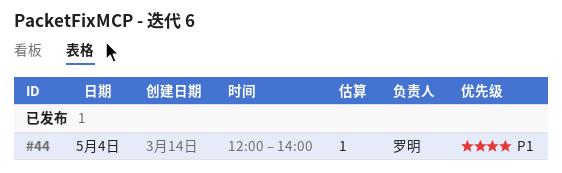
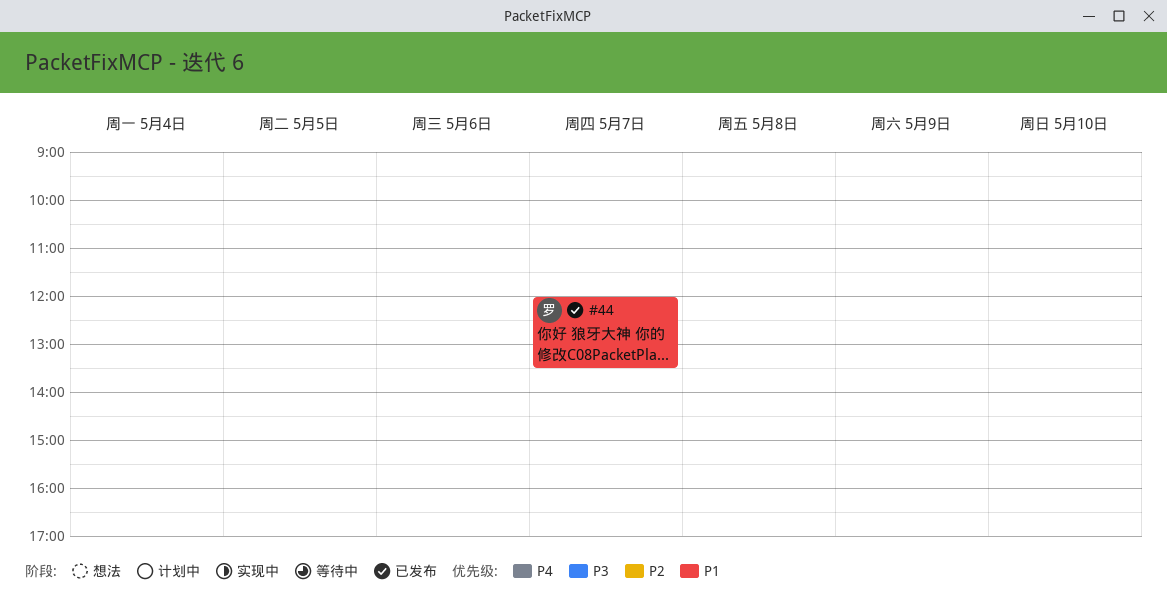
#44, day: May 4 -> May 7
#44, ends: 14:00 -> 13:30

